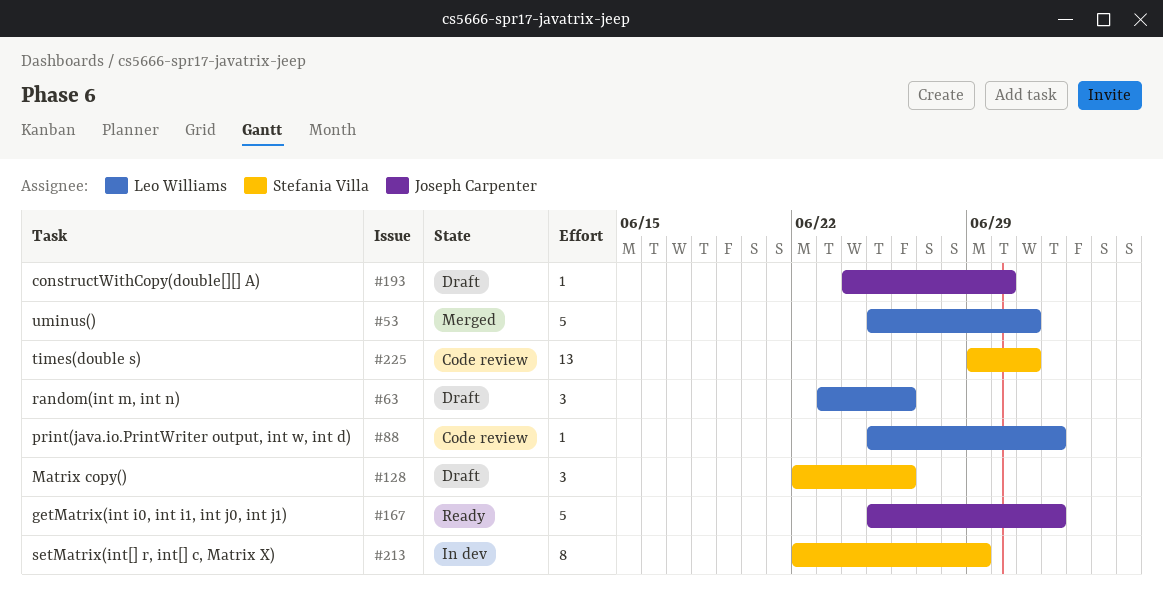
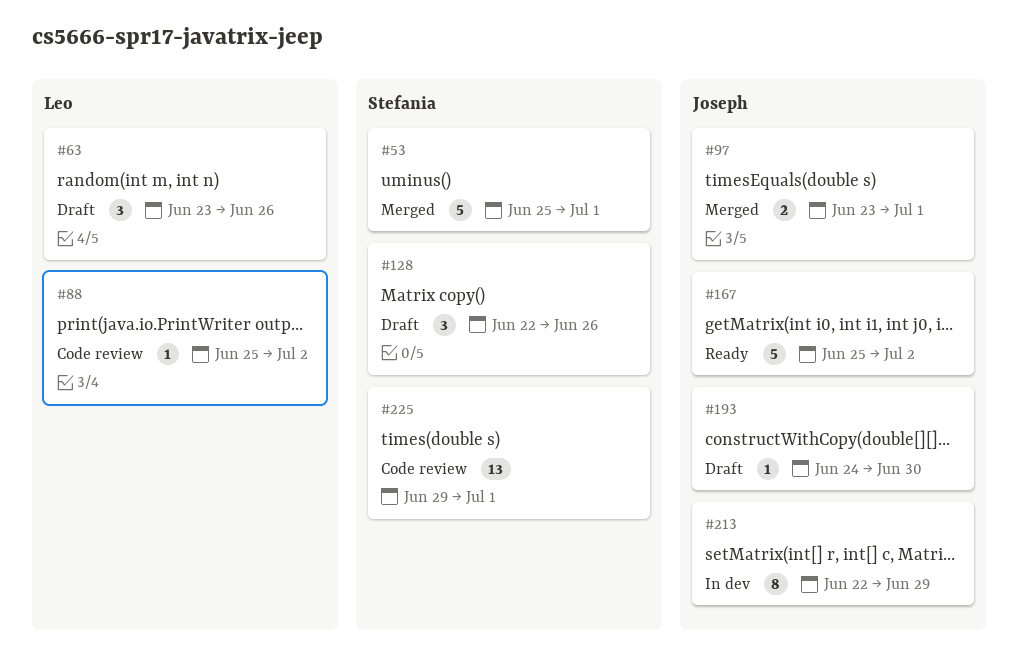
#53, owner: Leo Williams -> Stefania Villa
#97: none -> present
#213, owner: Stefania Villa -> Joseph Carpenter

